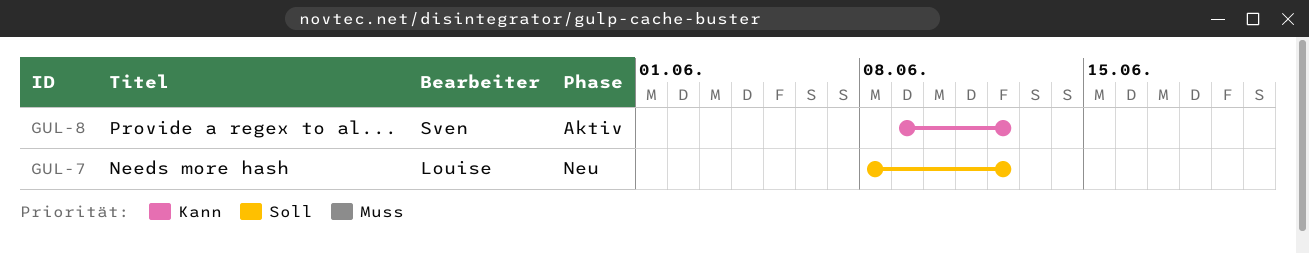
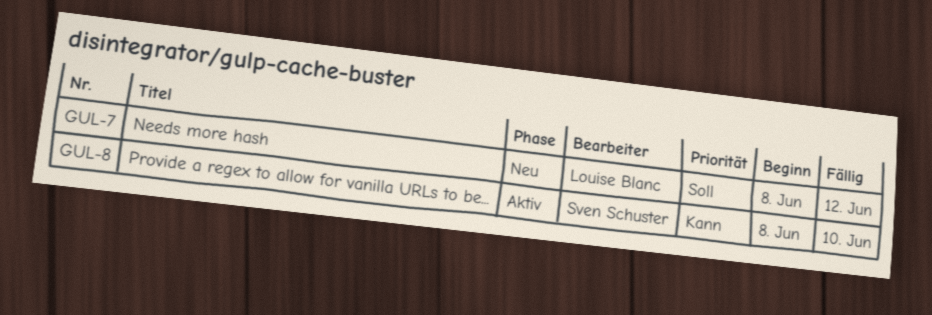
GUL-8, start: Jun 9 -> Jun 8
GUL-8, due: Jun 12 -> Jun 10

